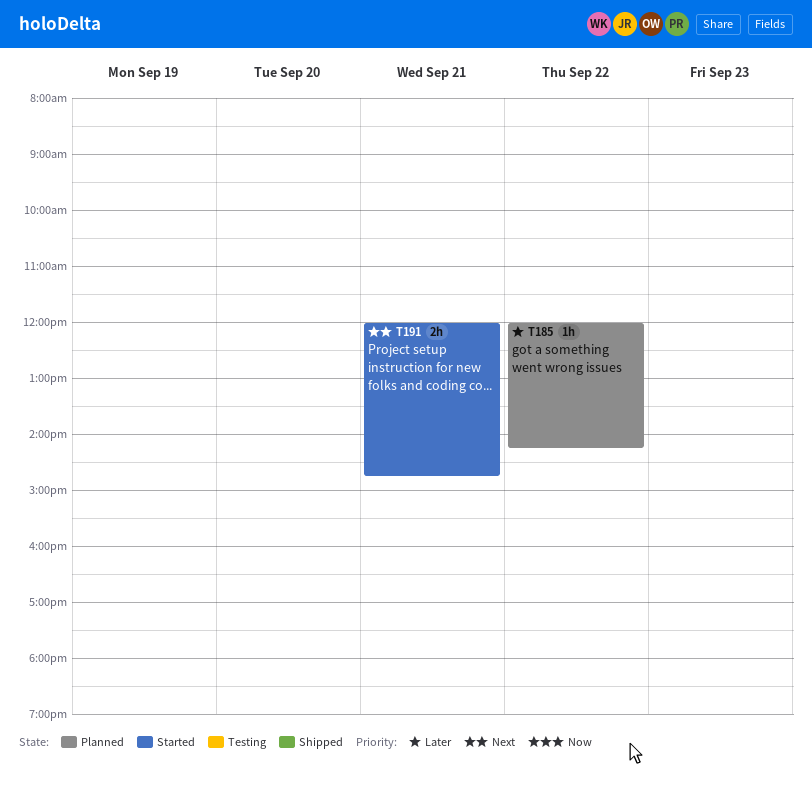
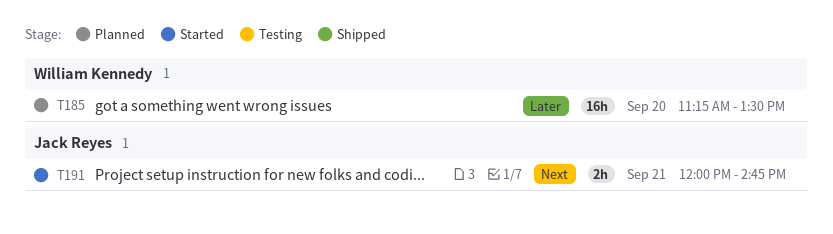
T185, estimate: 1h -> 16h
T185, day: Sep 22 -> Sep 20
T185, begins: 12:00 -> 11:15
T185, ends: 14:15 -> 13:30

